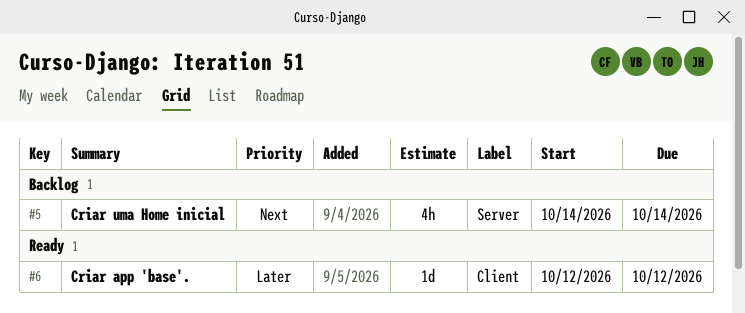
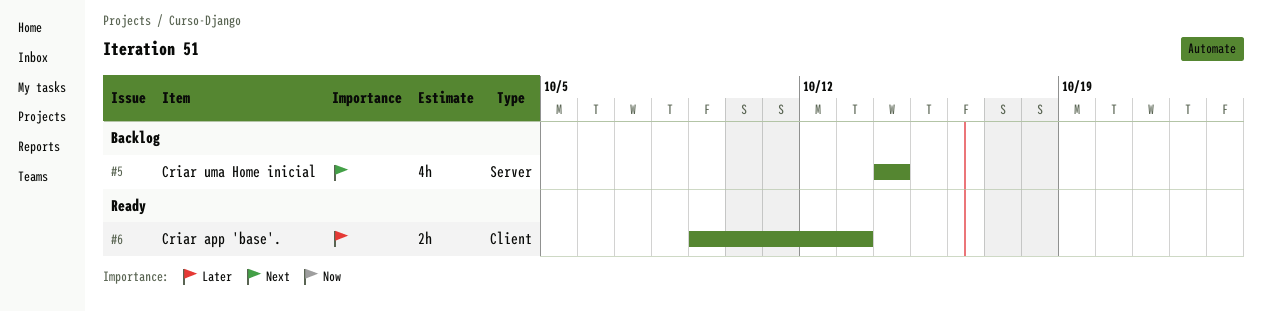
#6, estimate: 1d -> 2h
#6, start: Oct 12 -> Oct 9
#6, due: Oct 12 -> Oct 13

